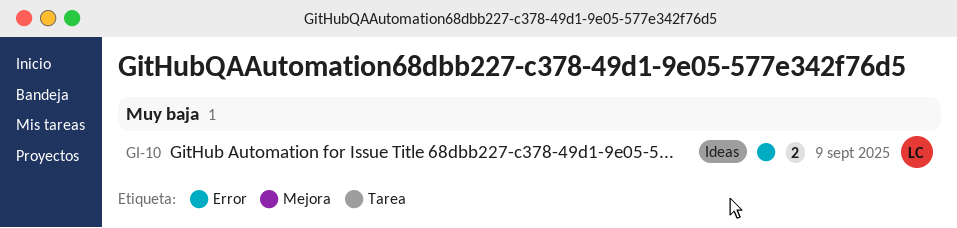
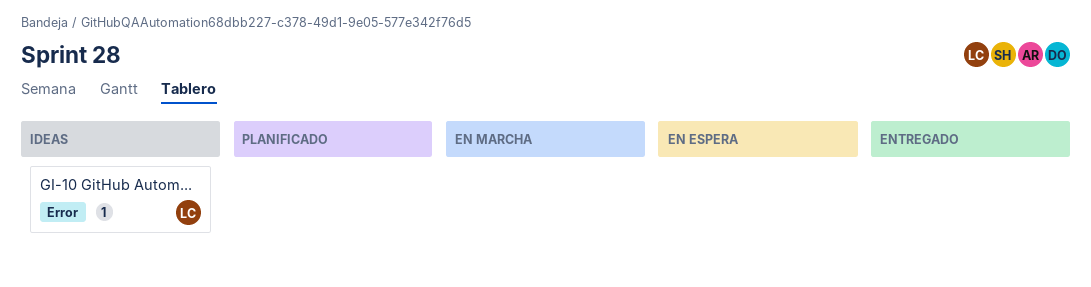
GI-10, estimate: 2 -> 1

